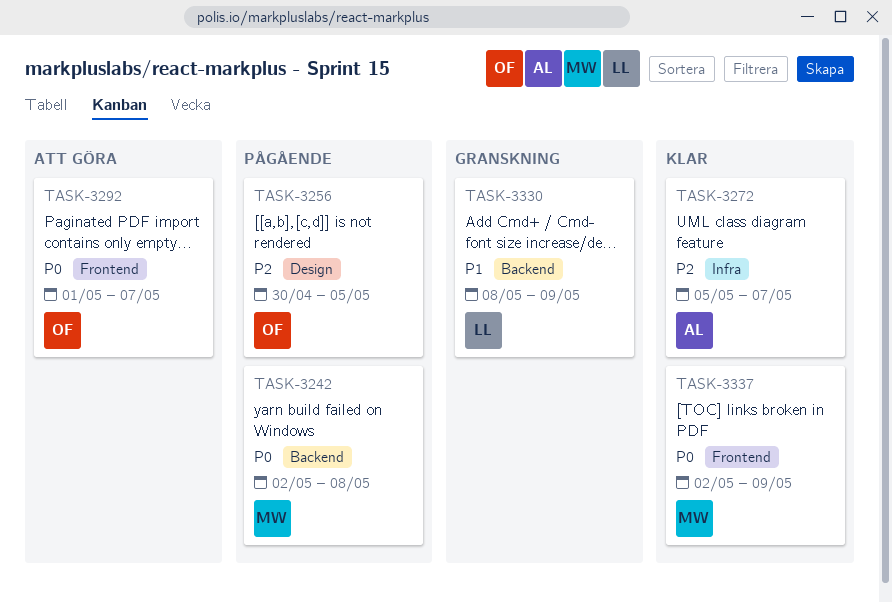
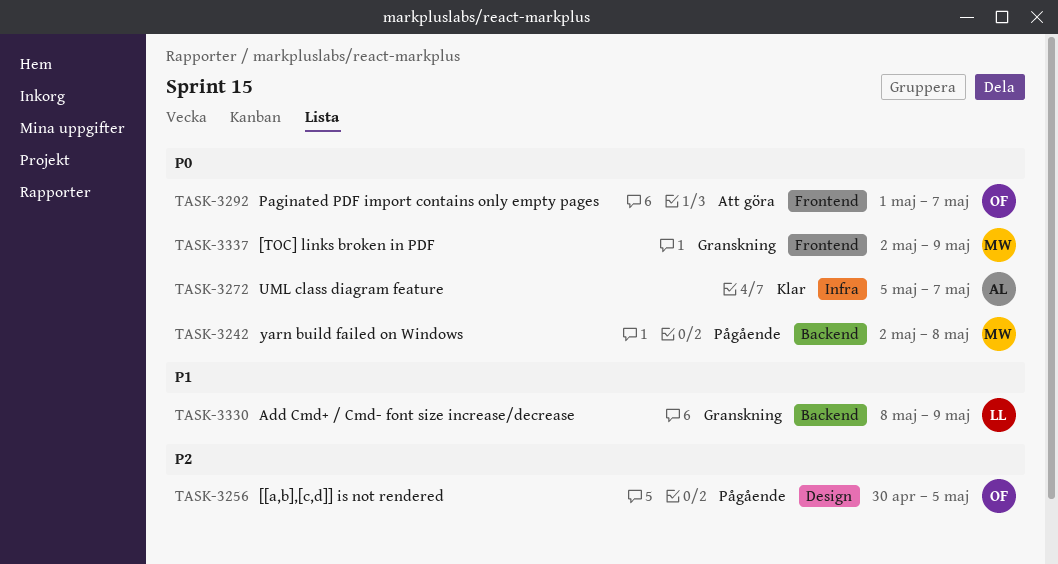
TASK-3272, priority: P2 -> P0
TASK-3337, status: Klar -> Granskning

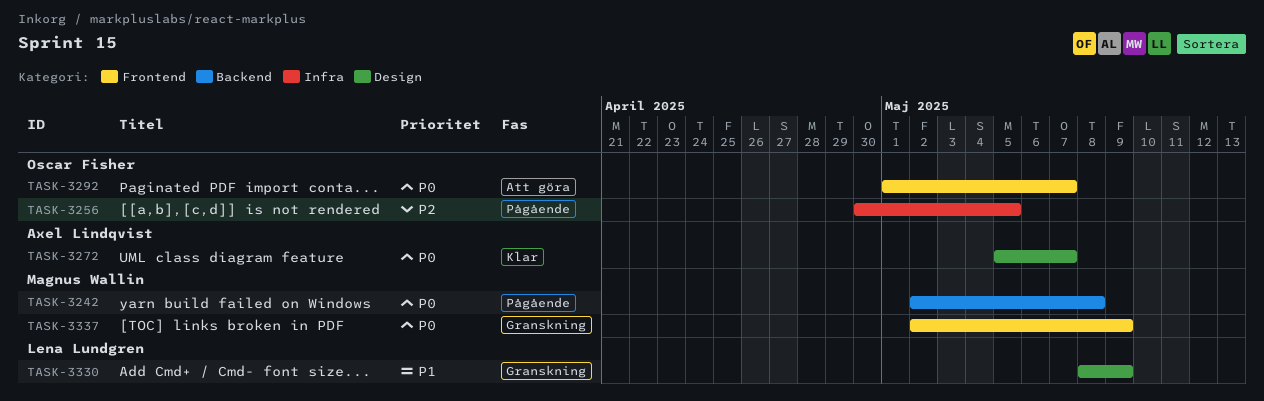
TASK-3256, label: Design -> Infra
TASK-3272, label: Infra -> Design
TASK-3330, label: Backend -> Design

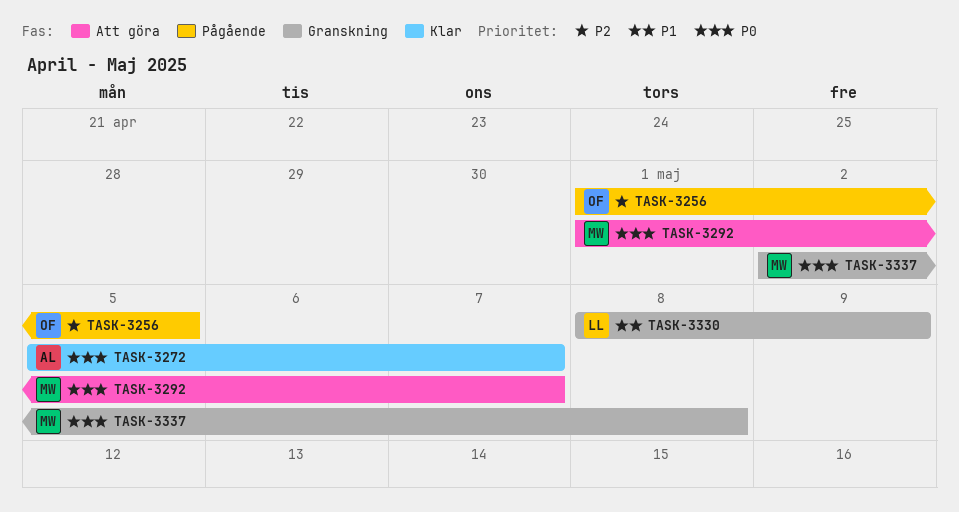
TASK-3242: present -> none
TASK-3256, start: Apr 30 -> May 1
TASK-3292, owner: Oscar Fisher -> Magnus Wallin
TASK-3337, due: May 9 -> May 8

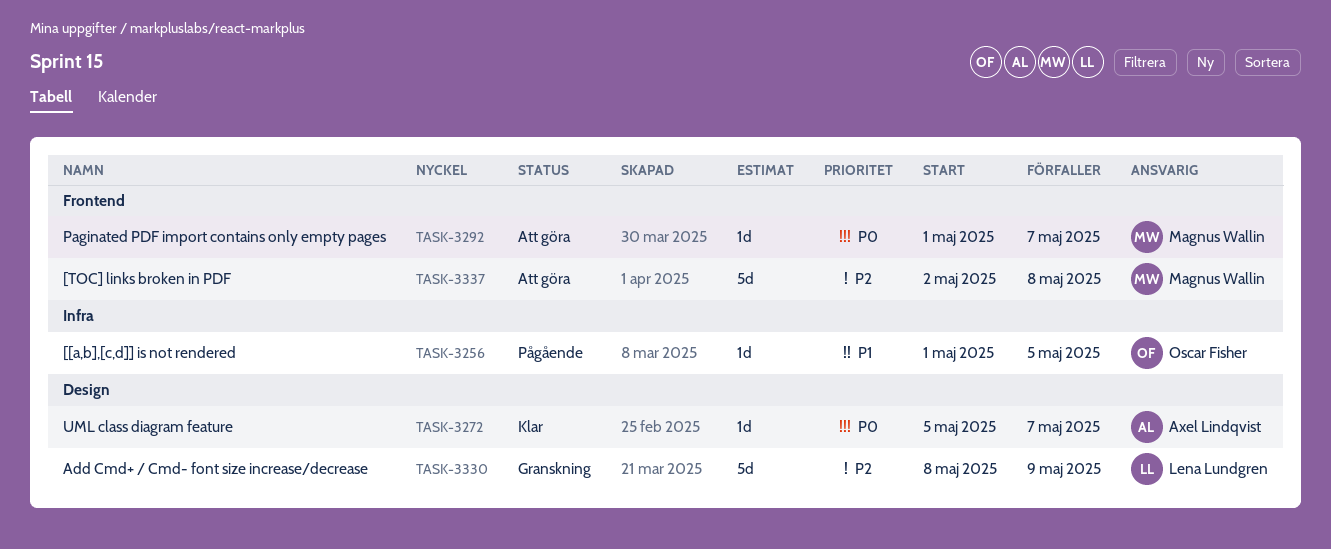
TASK-3256, priority: P2 -> P1
TASK-3330, priority: P1 -> P2
TASK-3337, status: Granskning -> Att göra
TASK-3337, priority: P0 -> P2

